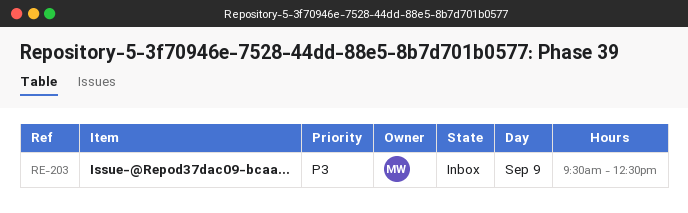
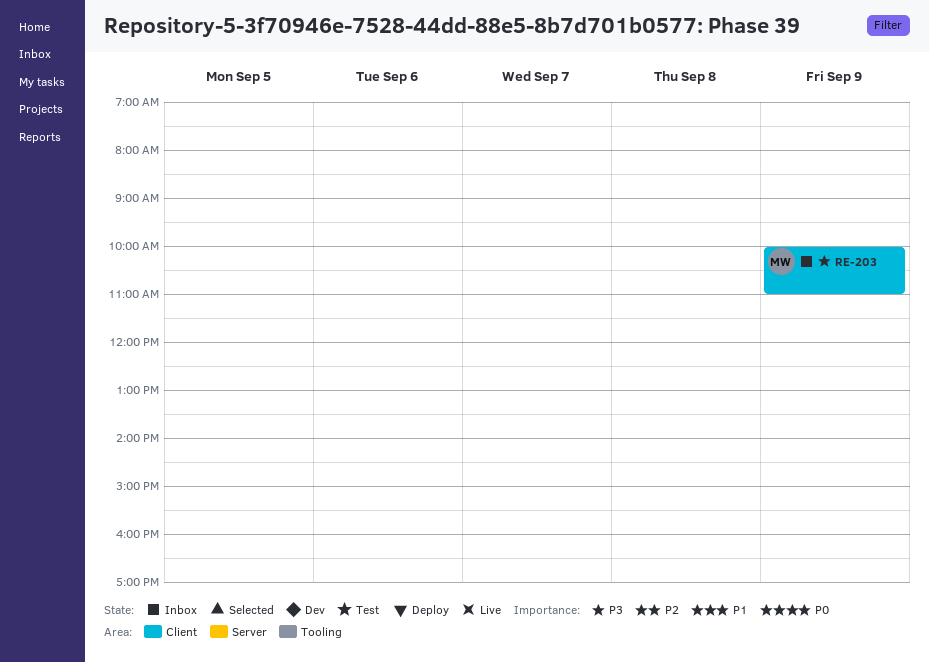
RE-203, begins: 09:30 -> 10:00
RE-203, ends: 12:30 -> 11:00

